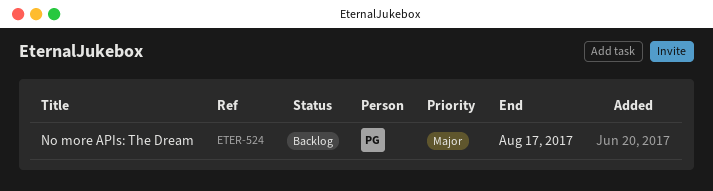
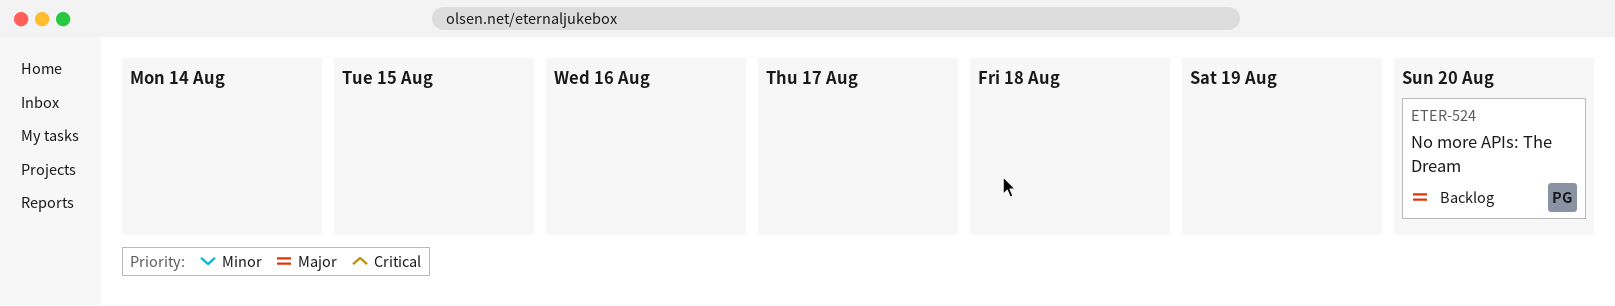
ETER-524, due: Aug 17 -> Aug 20

